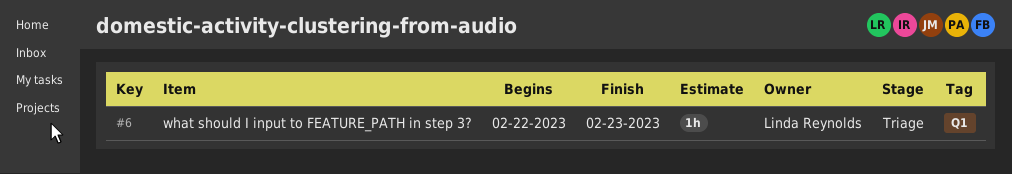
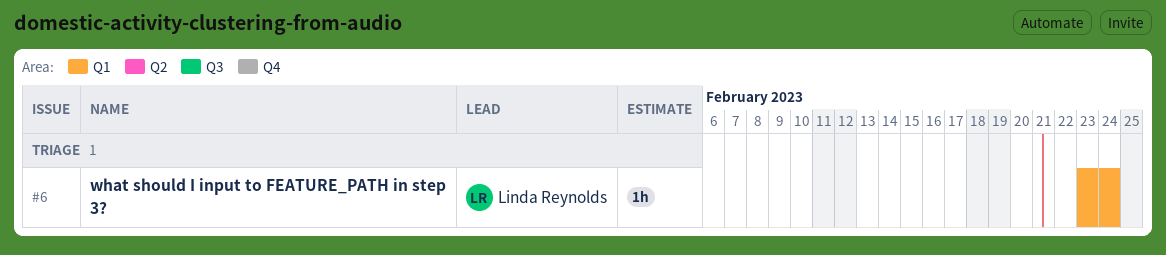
#6, start: Feb 22 -> Feb 23
#6, due: Feb 23 -> Feb 24

